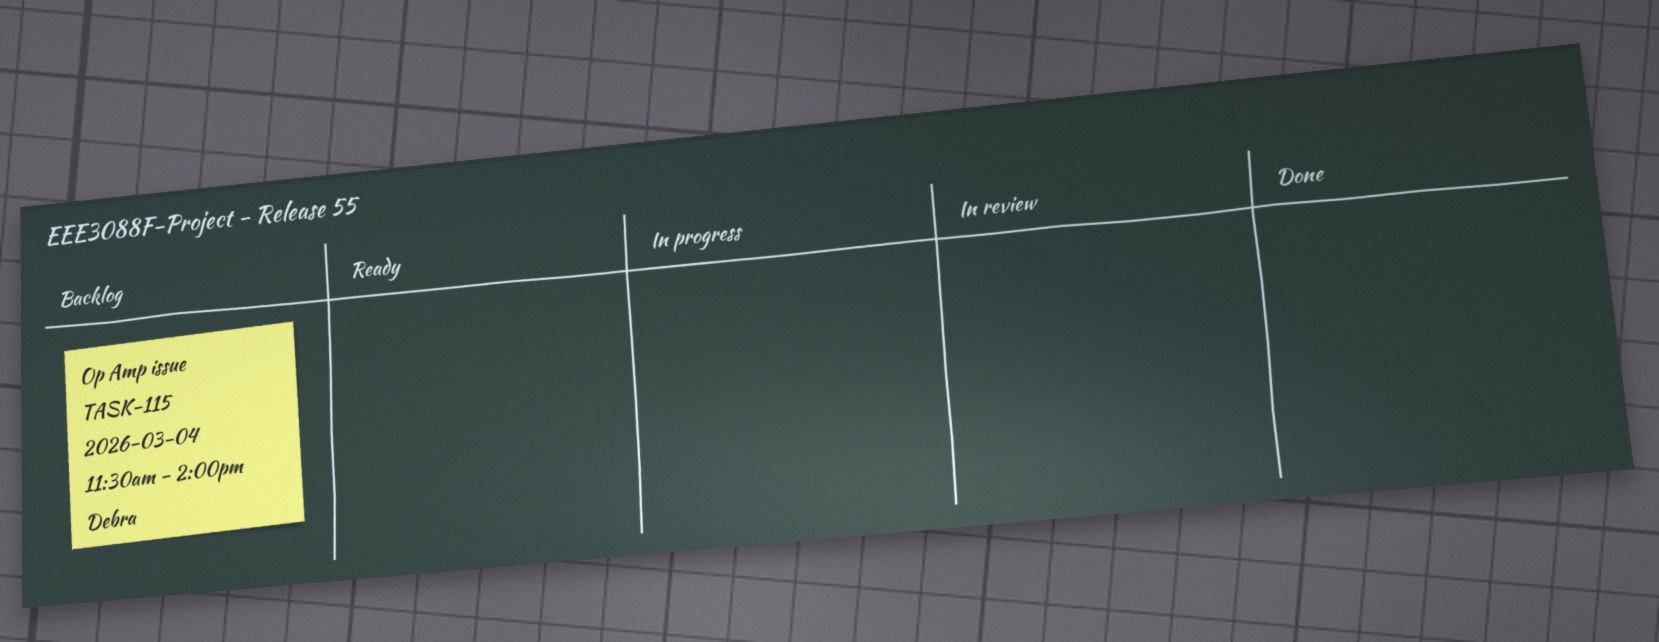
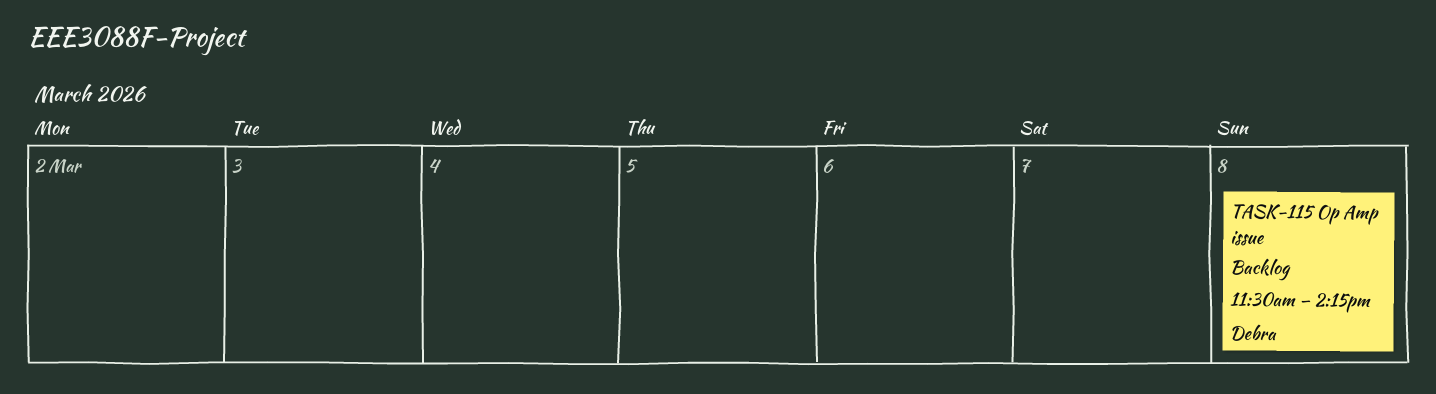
TASK-115, day: Mar 4 -> Mar 8
TASK-115, ends: 14:00 -> 14:15

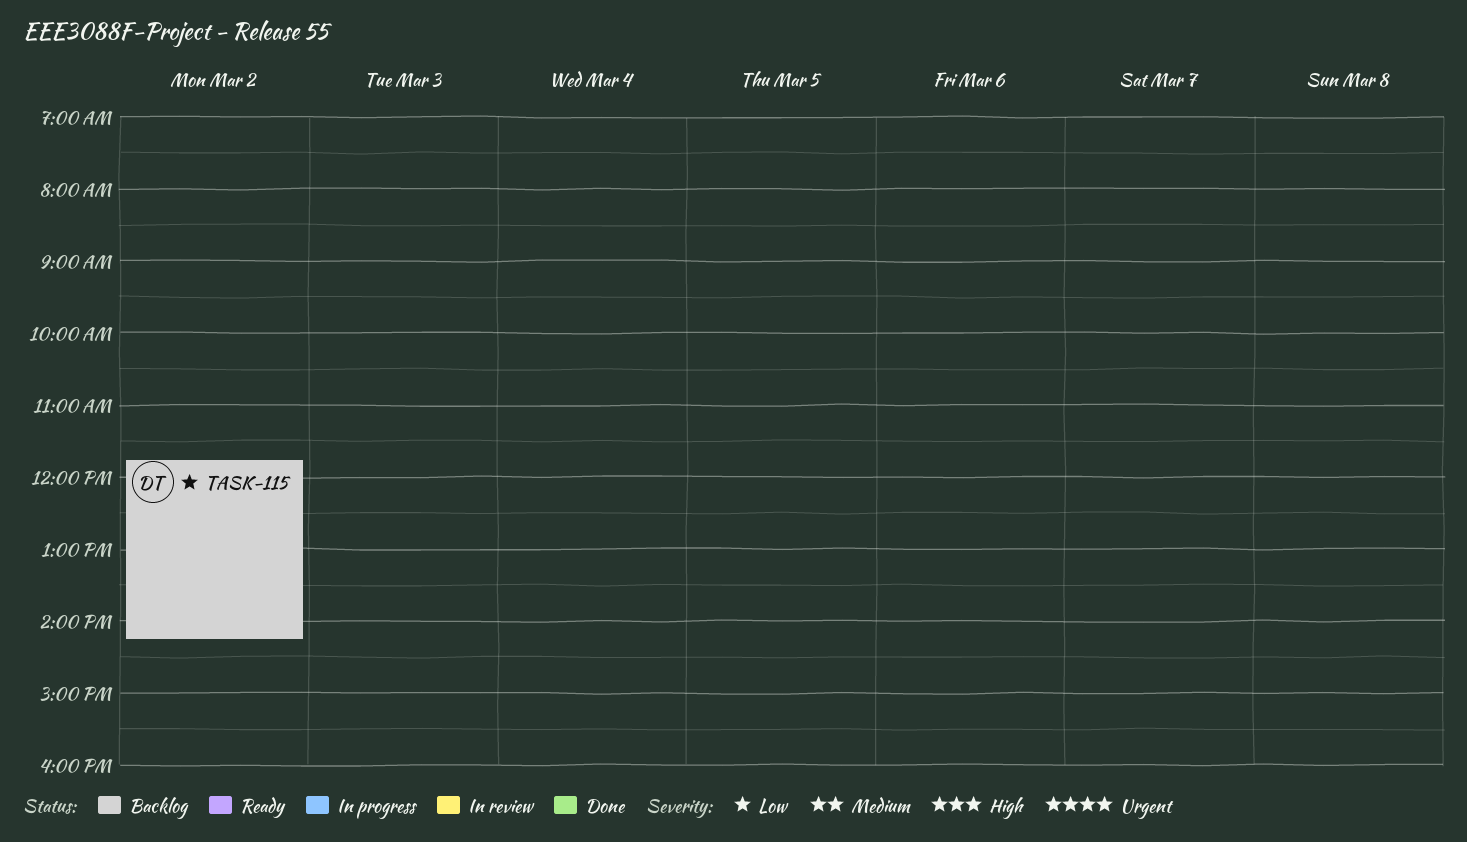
TASK-115, day: Mar 8 -> Mar 2
TASK-115, begins: 11:30 -> 11:45

